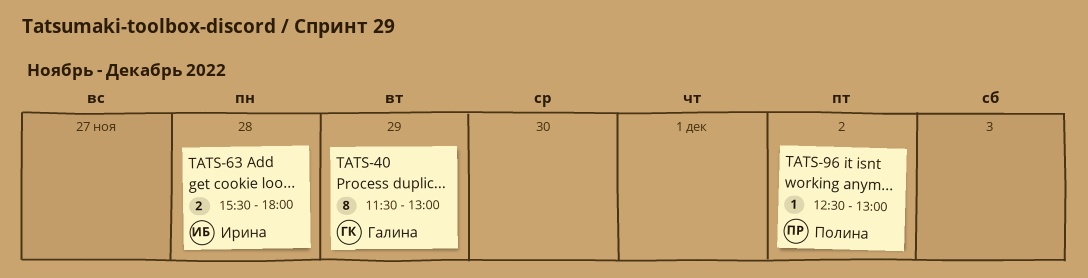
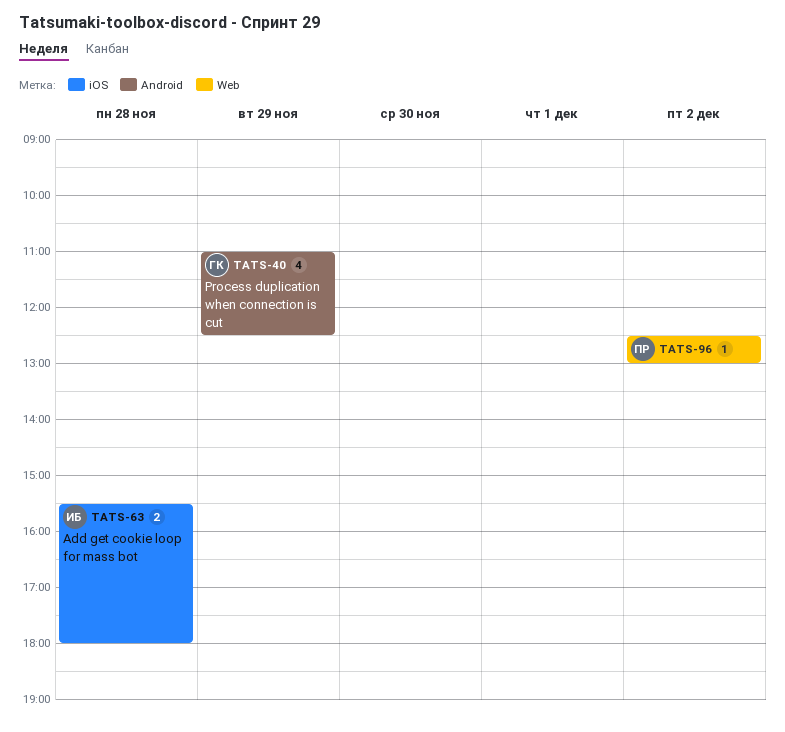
TATS-40, estimate: 8 -> 4
TATS-40, begins: 11:30 -> 11:00
TATS-40, ends: 13:00 -> 12:30

